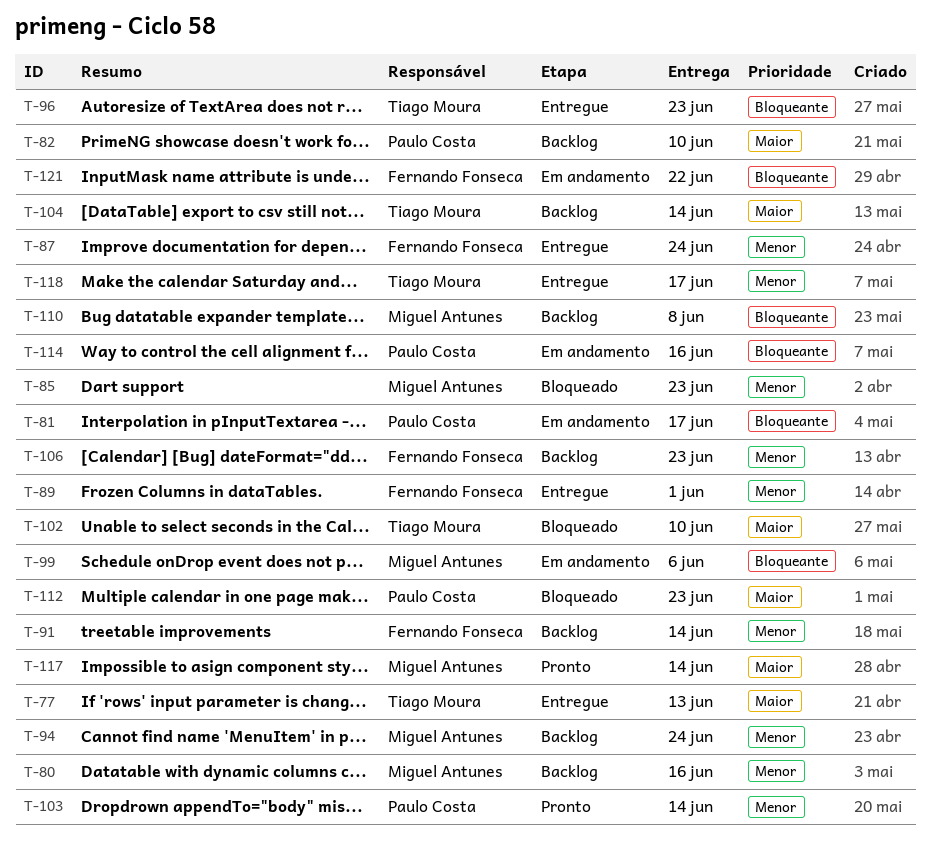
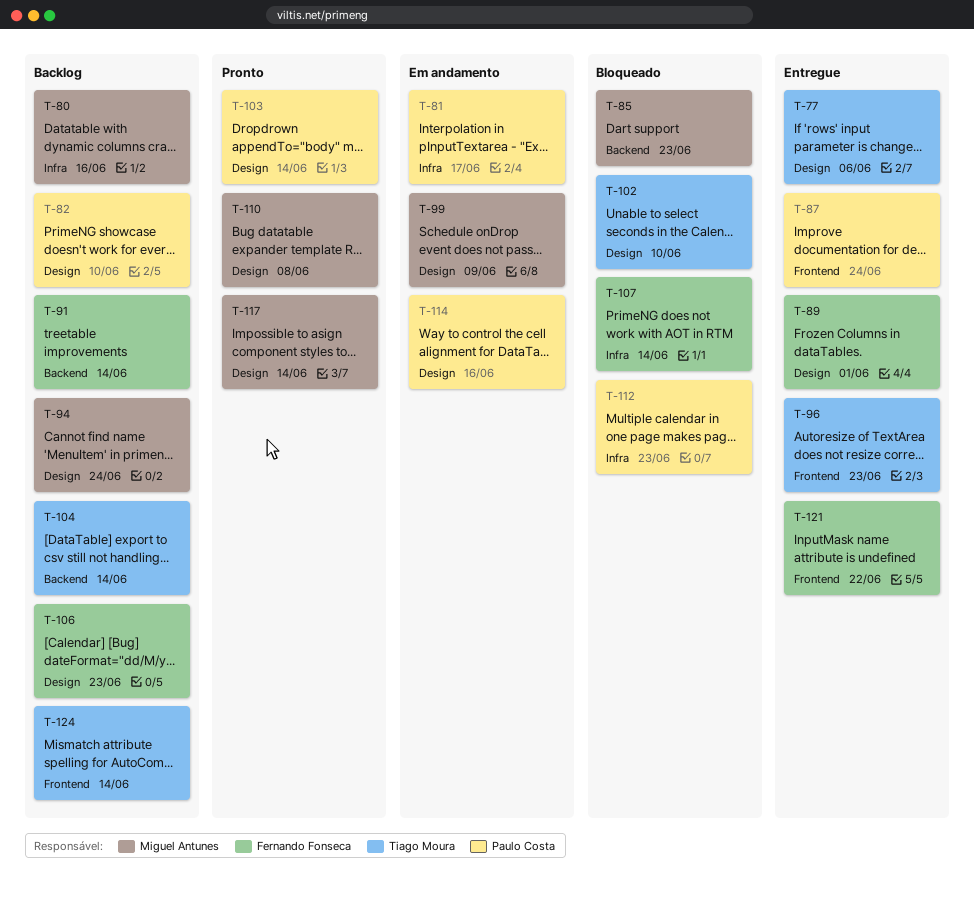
T-77, due: Jun 13 -> Jun 6
T-87, owner: Fernando Fonseca -> Paulo Costa
T-99, due: Jun 6 -> Jun 9
T-107: none -> present
T-110, status: Backlog -> Pronto
T-118: present -> none
T-121, status: Em andamento -> Entregue
T-124: none -> present

